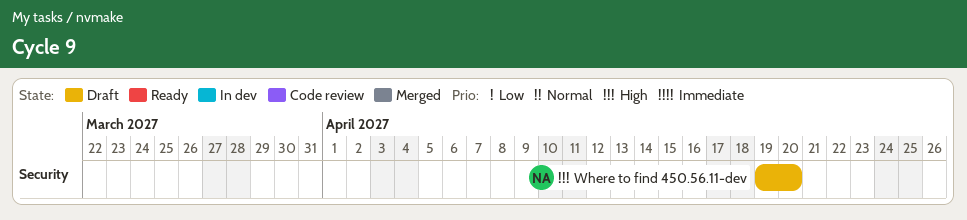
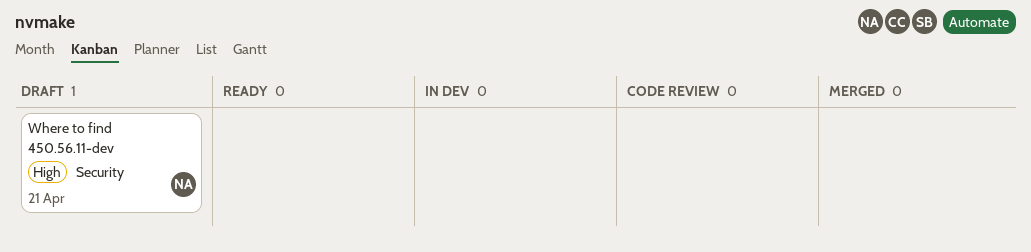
Where to find 450.56.11-dev, due: Apr 20 -> Apr 21

